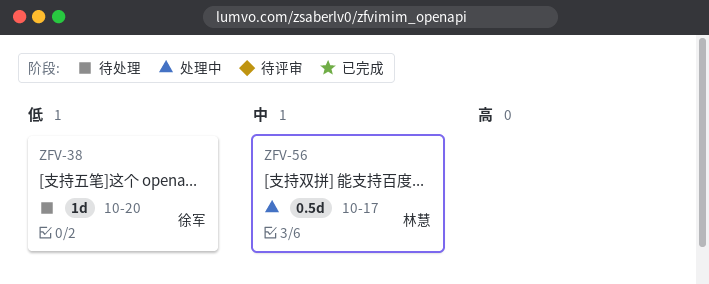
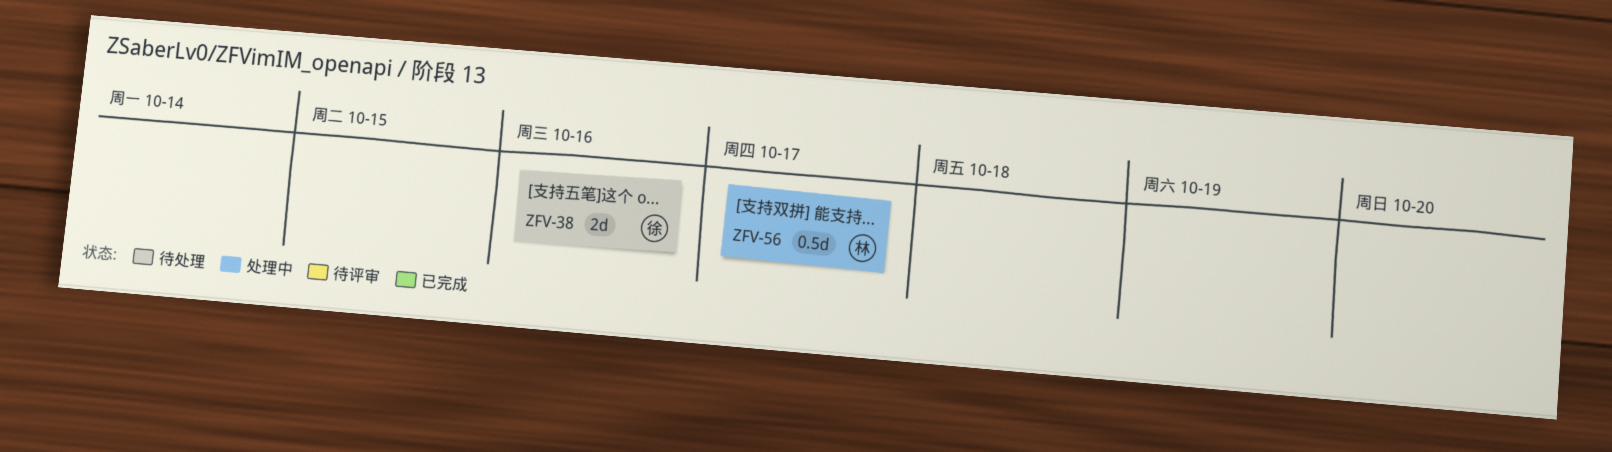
ZFV-38, estimate: 1d -> 2d
ZFV-38, due: Oct 20 -> Oct 16

